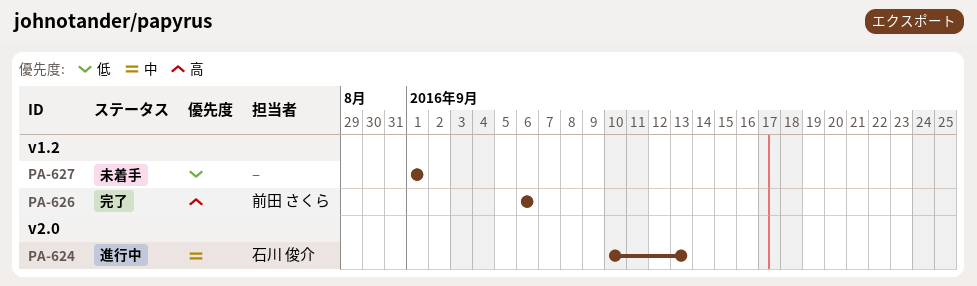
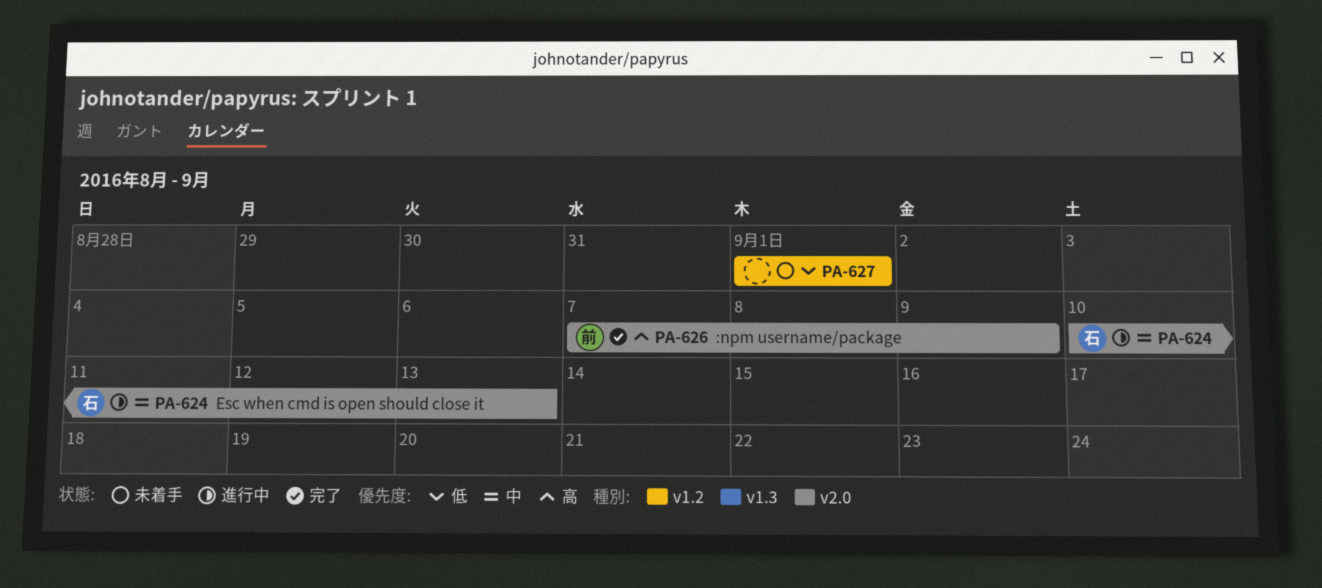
PA-626, label: v1.2 -> v2.0
PA-626, start: Sep 6 -> Sep 7
PA-626, due: Sep 6 -> Sep 9

